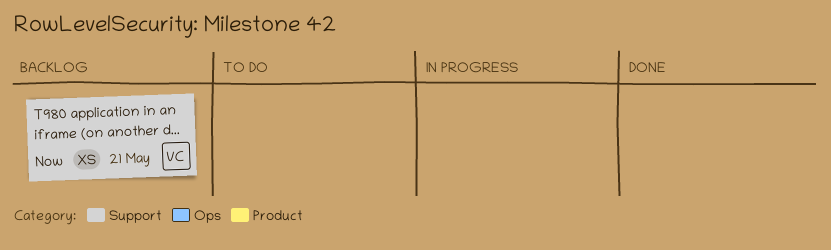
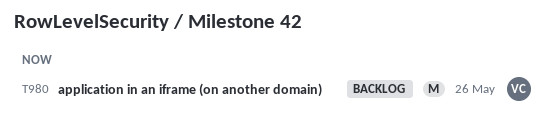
T980, estimate: XS -> M
T980, due: May 21 -> May 26

